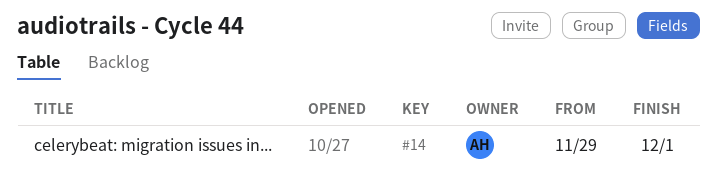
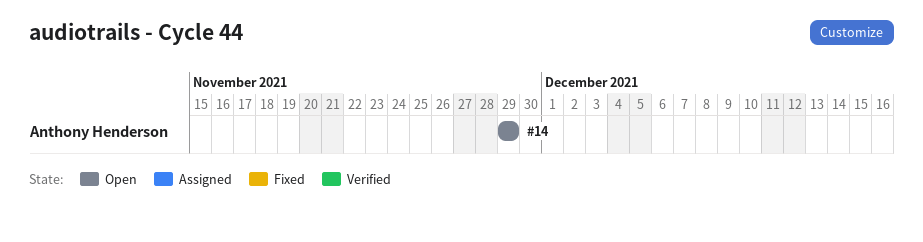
#14, due: Dec 1 -> Nov 29

